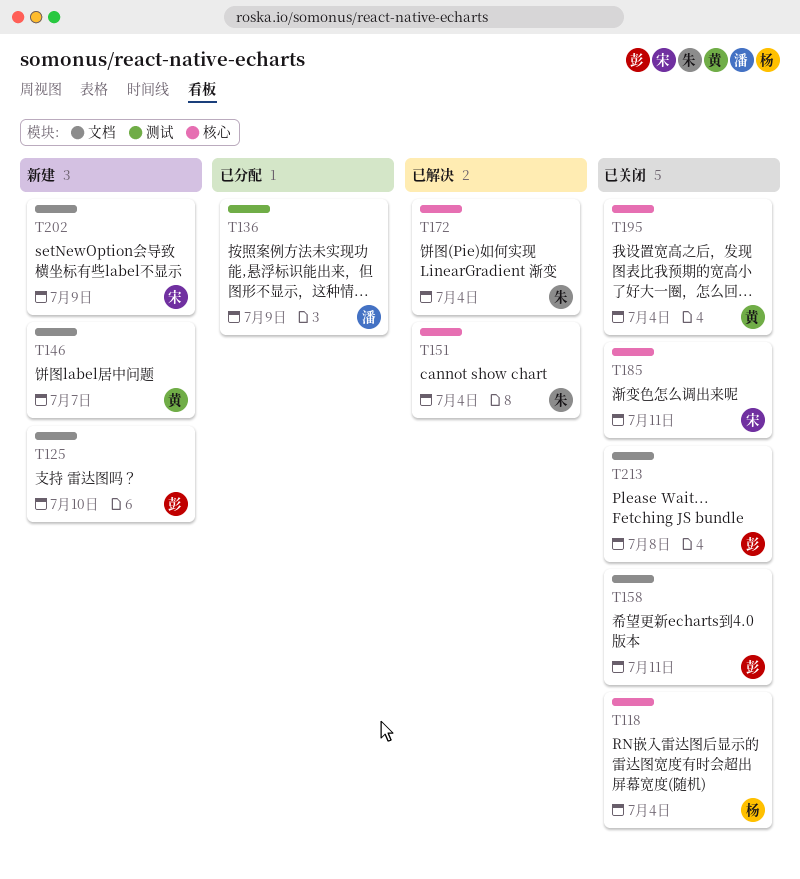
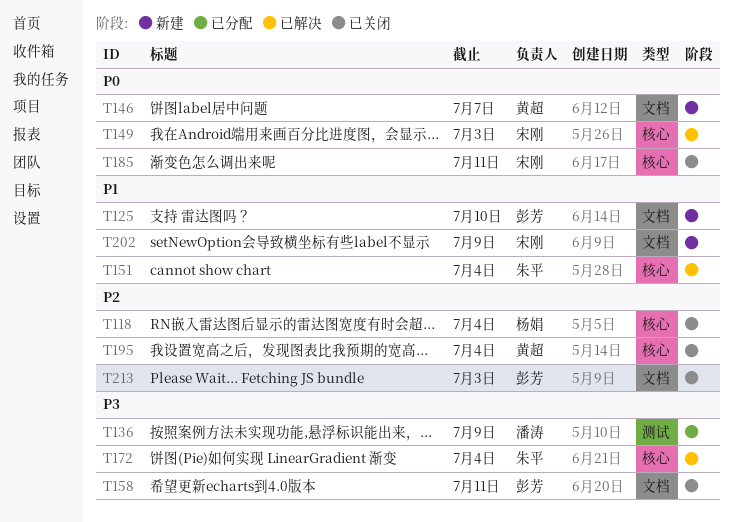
T149: none -> present
T213, due: Jul 8 -> Jul 3

